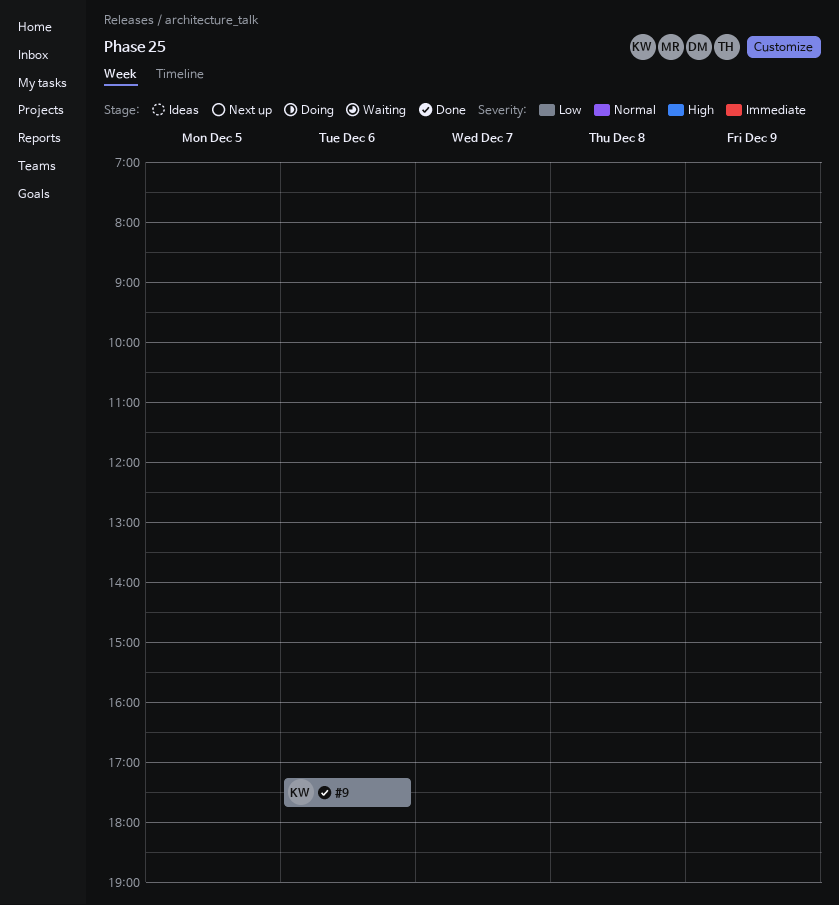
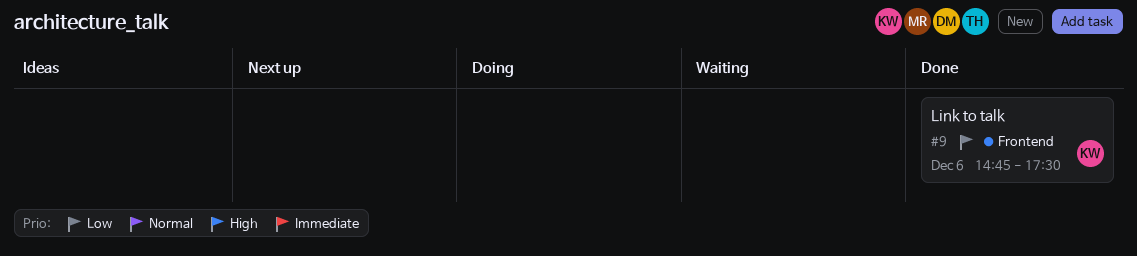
#9, begins: 17:15 -> 14:45
#9, ends: 17:45 -> 17:30

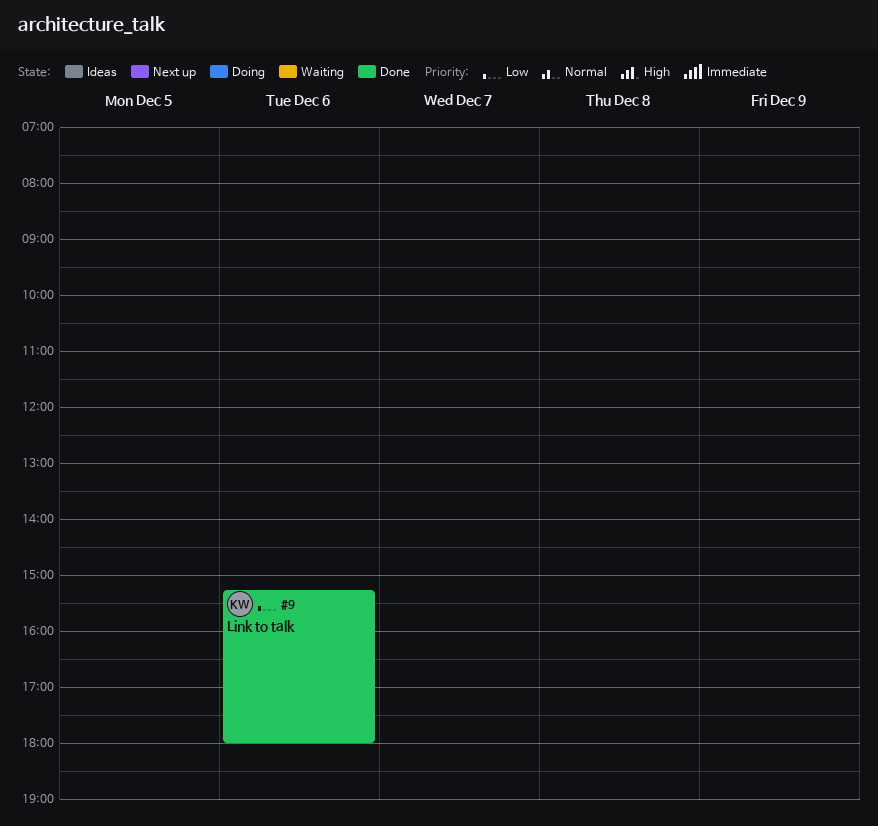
#9, begins: 14:45 -> 15:15
#9, ends: 17:30 -> 18:00

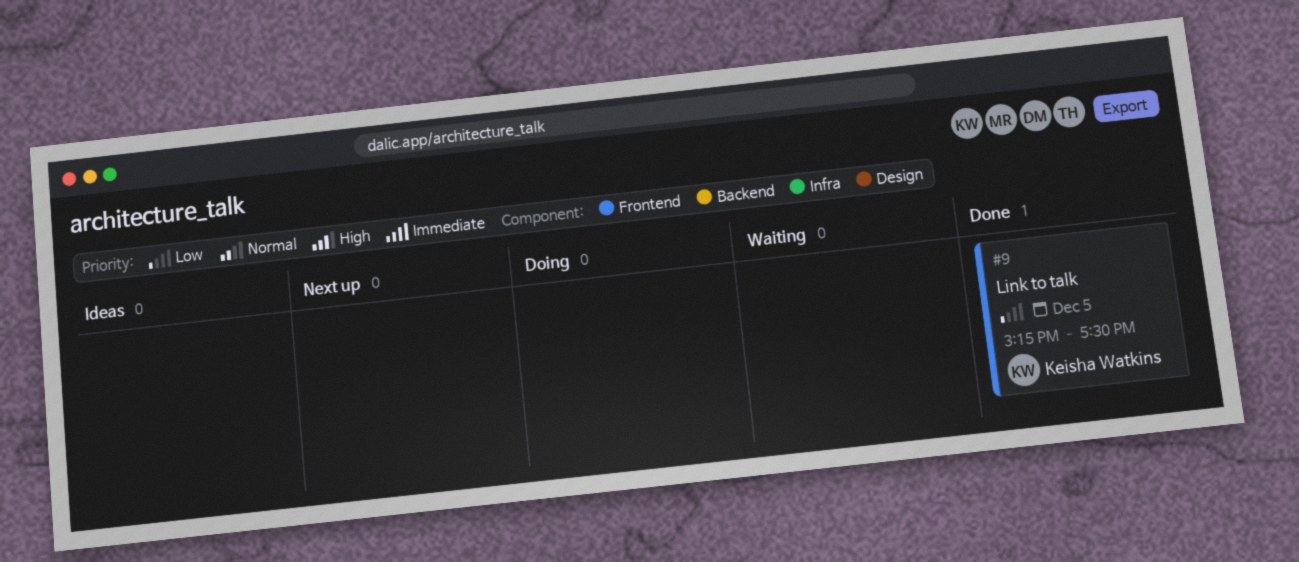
#9, day: Dec 6 -> Dec 5
#9, ends: 18:00 -> 17:30

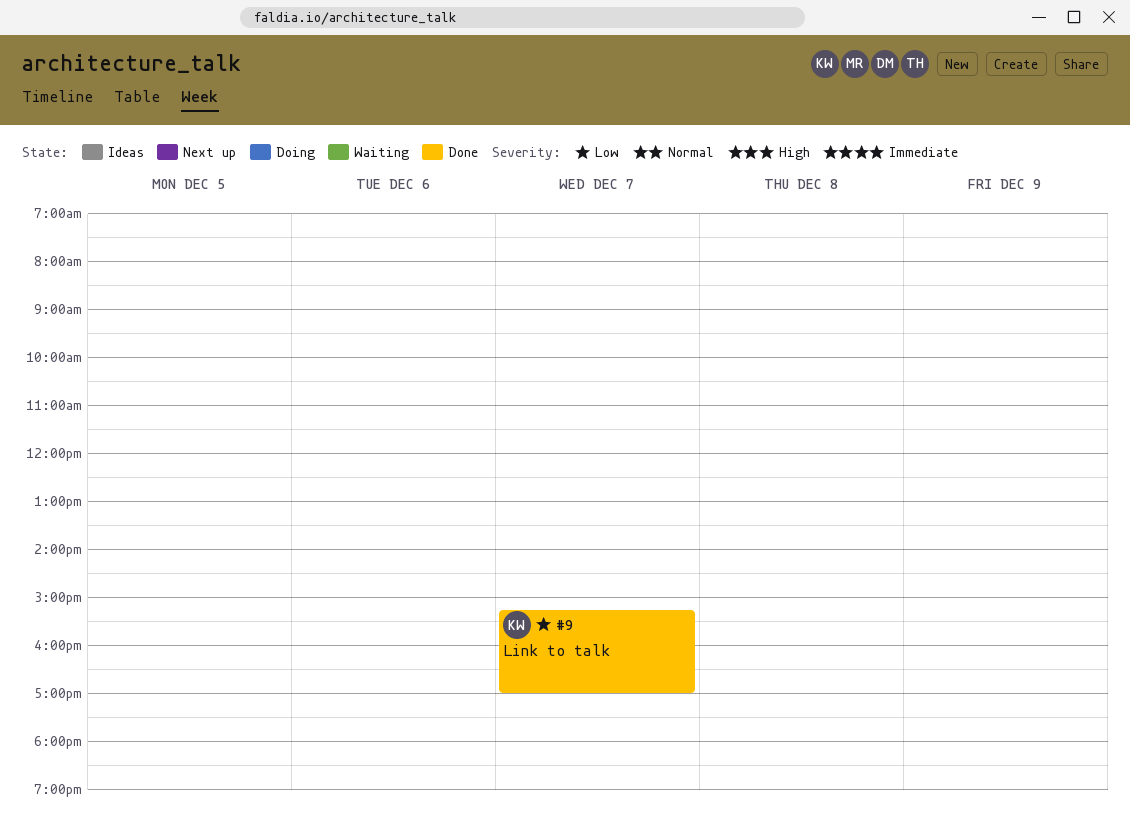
#9, day: Dec 5 -> Dec 7
#9, ends: 17:30 -> 17:00

